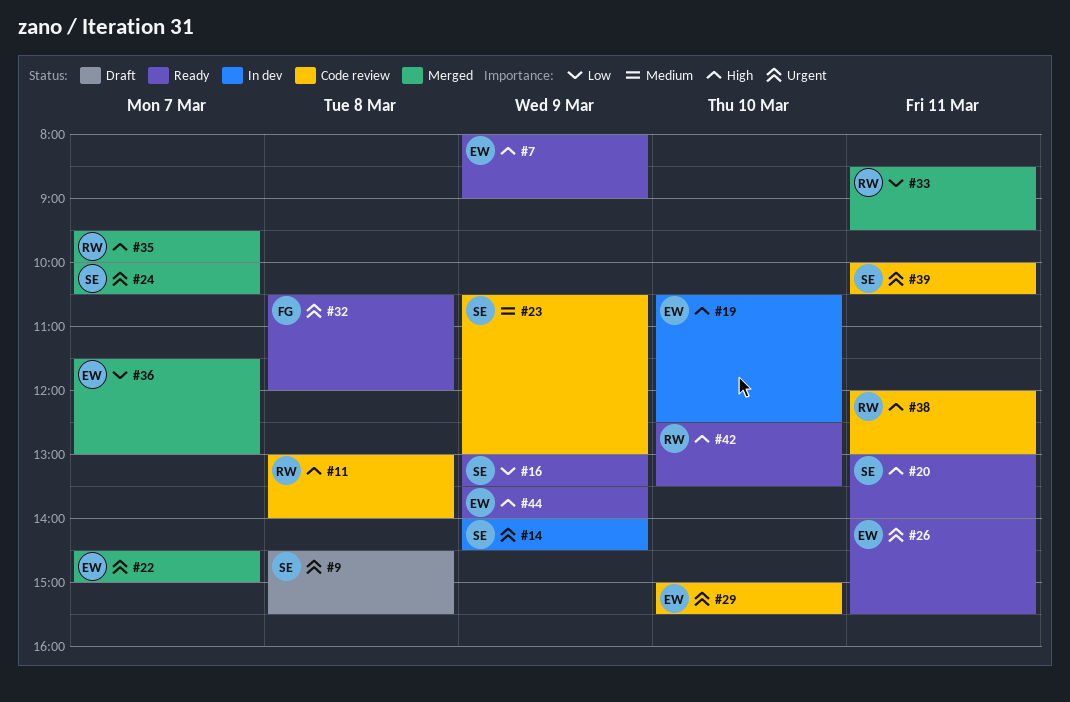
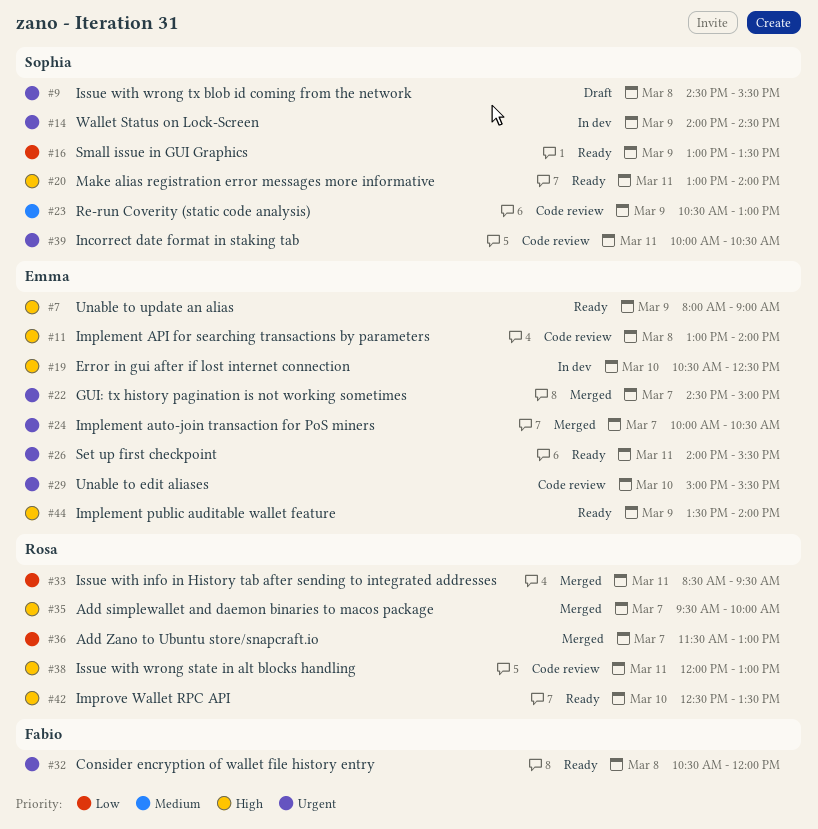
#11, owner: Rosa -> Emma
#24, owner: Sophia -> Emma
#36, owner: Emma -> Rosa

